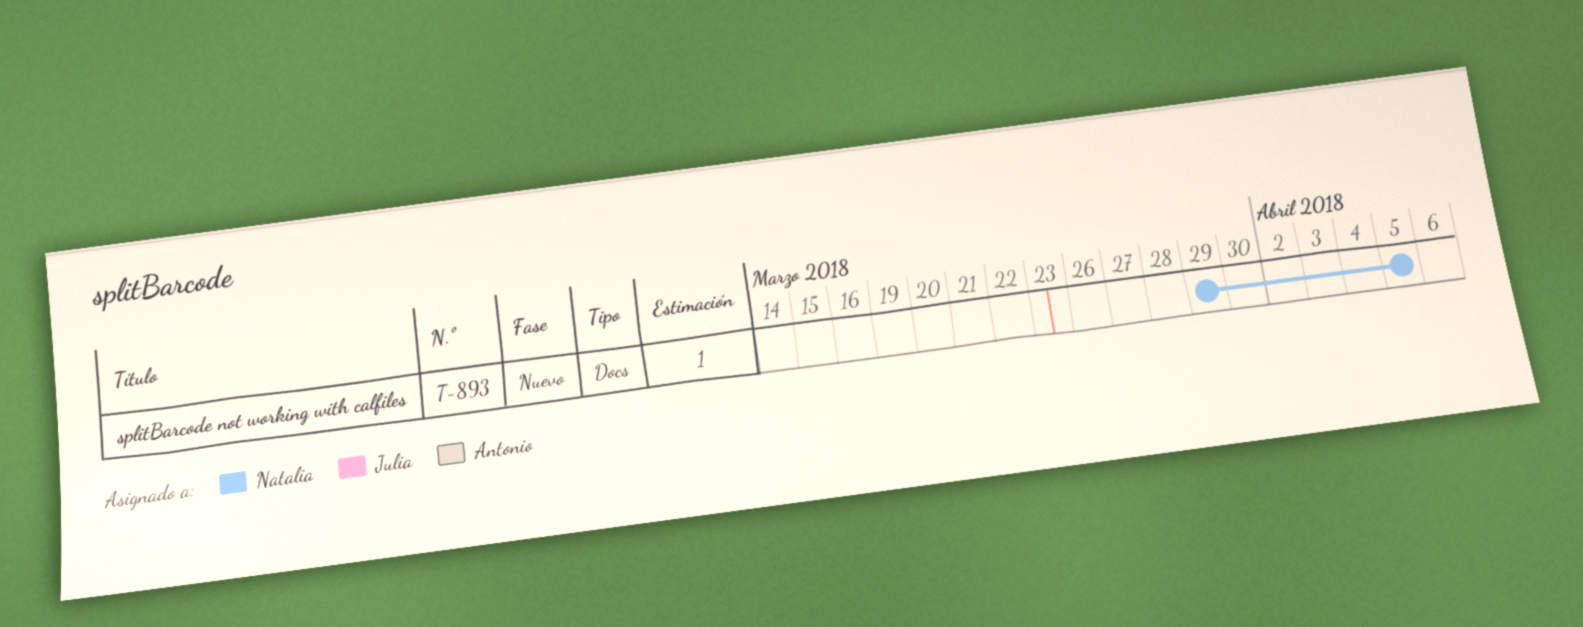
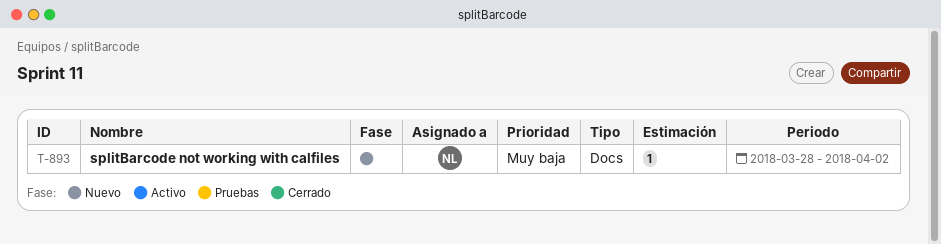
T-893, start: Mar 29 -> Mar 28
T-893, due: Apr 5 -> Apr 2

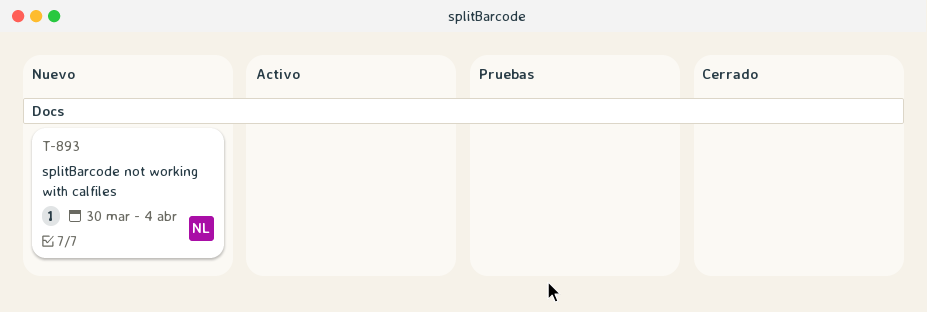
T-893, start: Mar 28 -> Mar 30
T-893, due: Apr 2 -> Apr 4

